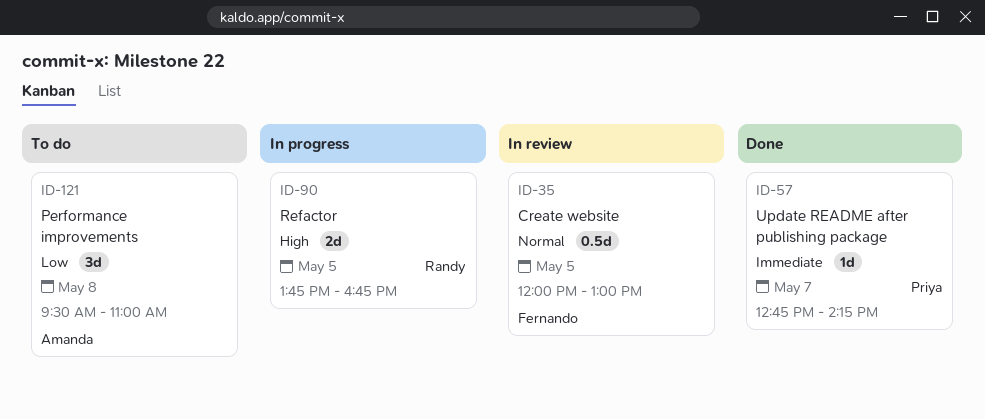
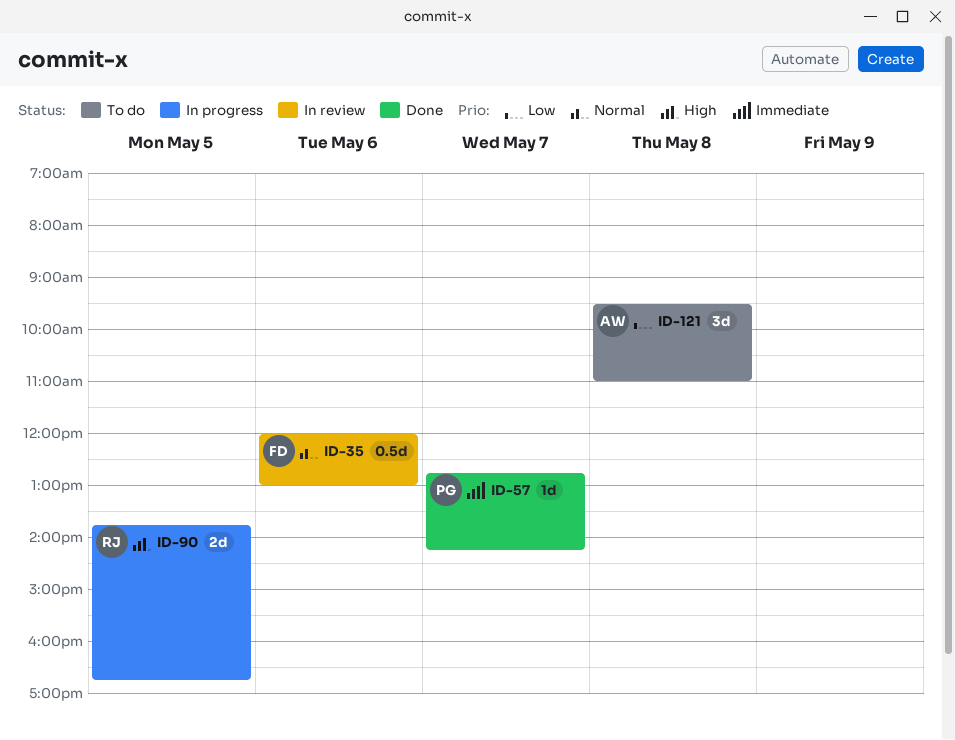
ID-35, day: May 5 -> May 6

